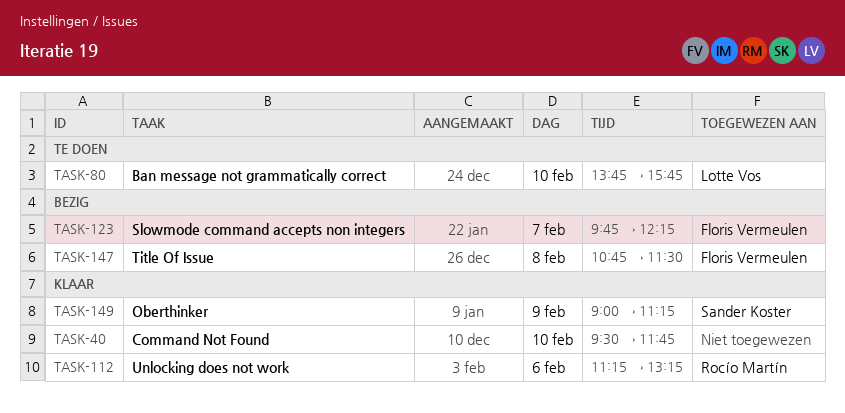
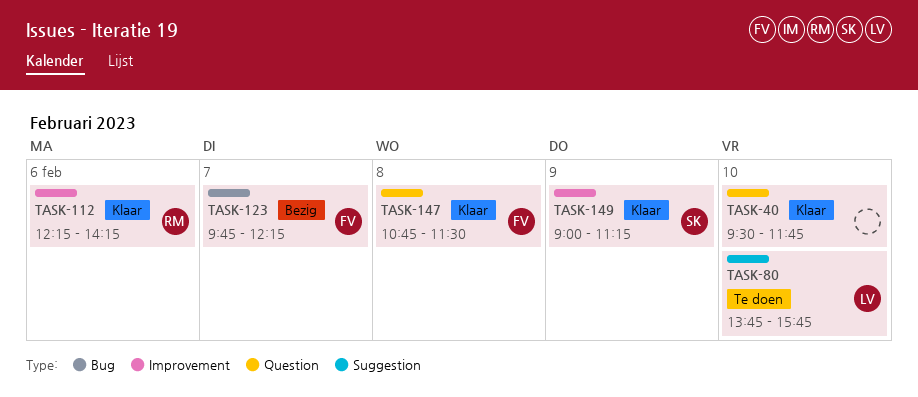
TASK-112, begins: 11:15 -> 12:15
TASK-112, ends: 13:15 -> 14:15
TASK-147, status: Bezig -> Klaar

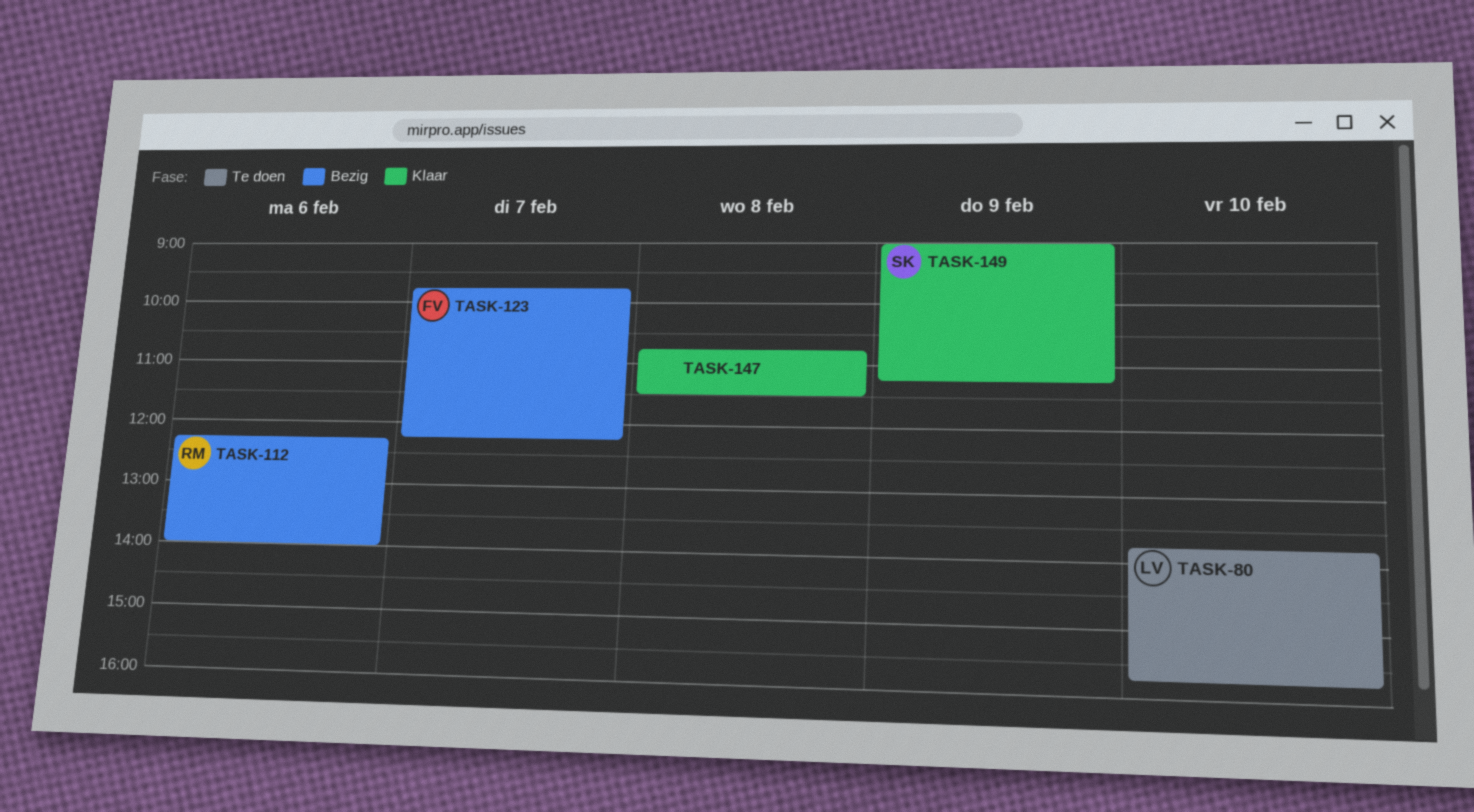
TASK-40: present -> none
TASK-112, status: Klaar -> Bezig
TASK-112, ends: 14:15 -> 14:00
TASK-147, owner: FV -> none

